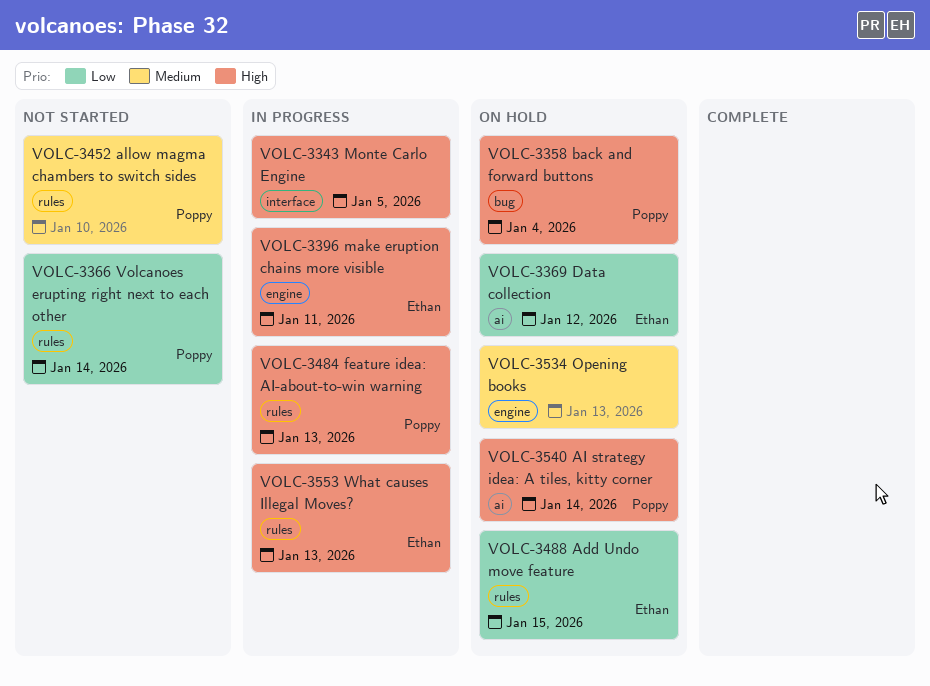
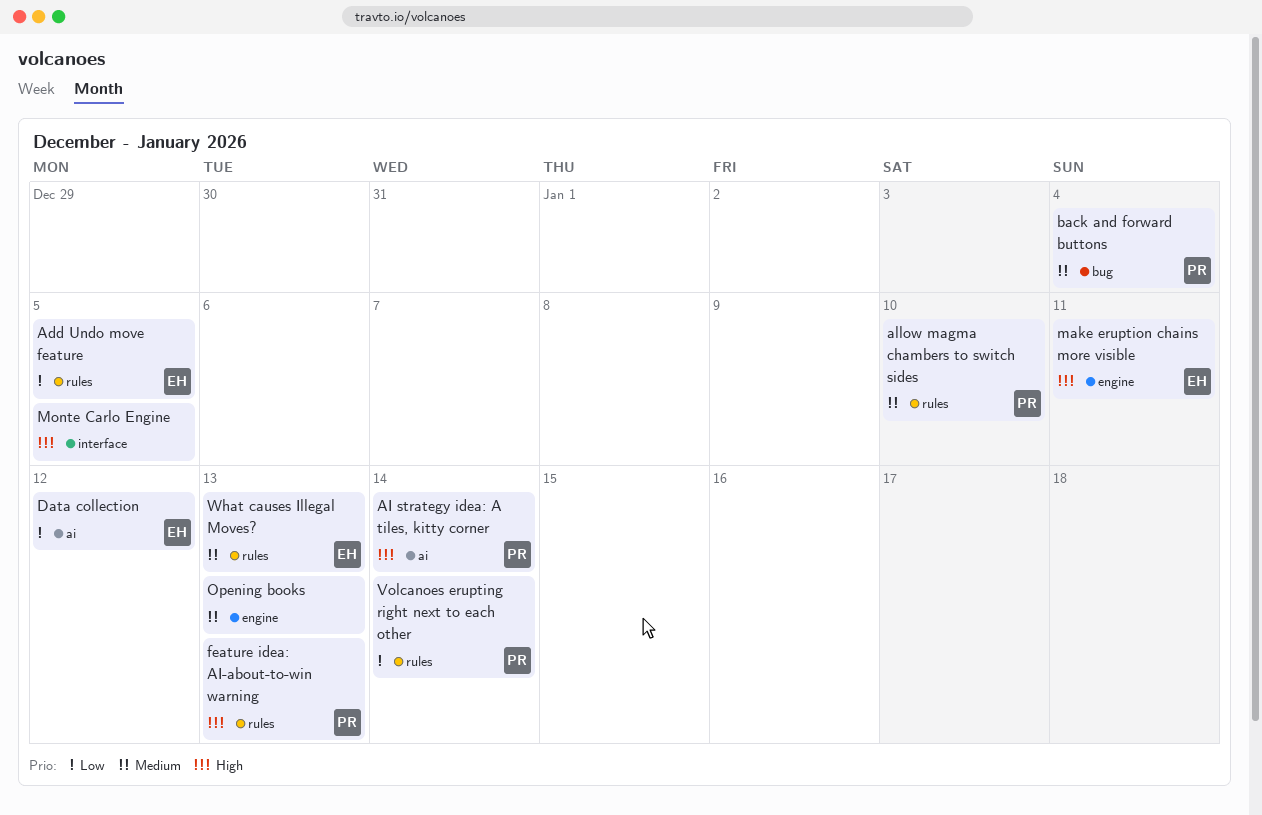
Add Undo move feature, due: Jan 15 -> Jan 5
back and forward buttons, priority: High -> Medium
What causes Illegal Moves?, priority: High -> Medium

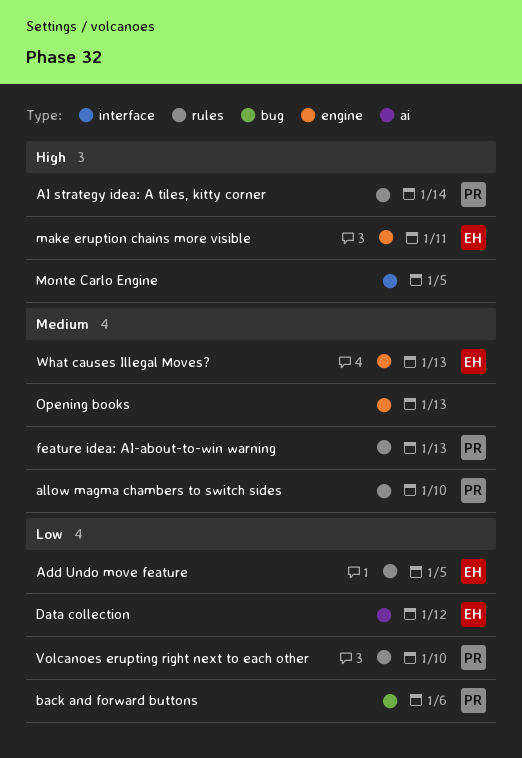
AI strategy idea: A tiles, kitty corner, label: ai -> rules
back and forward buttons, priority: Medium -> Low
back and forward buttons, due: Jan 4 -> Jan 6
feature idea: AI-about-to-win warning, priority: High -> Medium
Volcanoes erupting right next to each other, due: Jan 14 -> Jan 10
What causes Illegal Moves?, label: rules -> engine

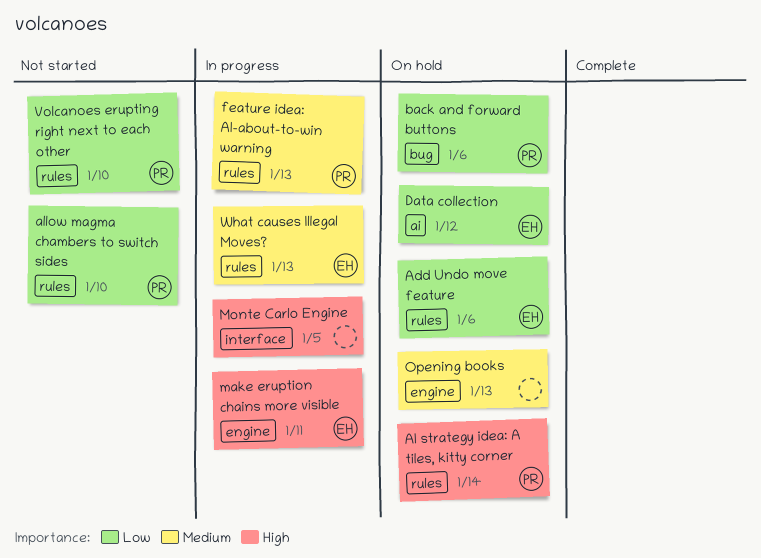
Add Undo move feature, due: Jan 5 -> Jan 6
allow magma chambers to switch sides, priority: Medium -> Low
What causes Illegal Moves?, label: engine -> rules

